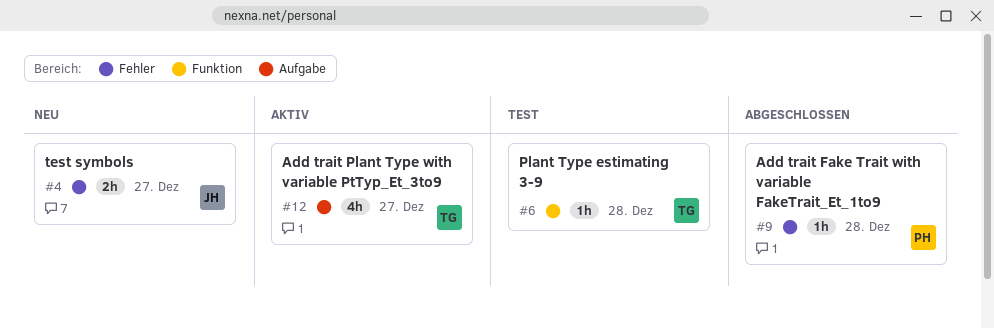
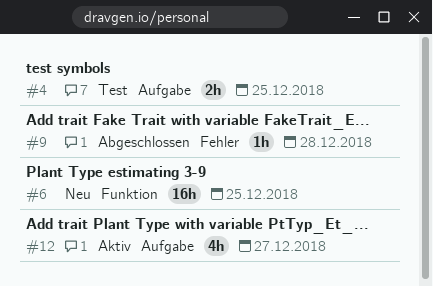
#4, status: Neu -> Test
#4, label: Fehler -> Aufgabe
#4, due: Dec 27 -> Dec 25
#6, status: Test -> Neu
#6, estimate: 1h -> 16h
#6, due: Dec 28 -> Dec 25

